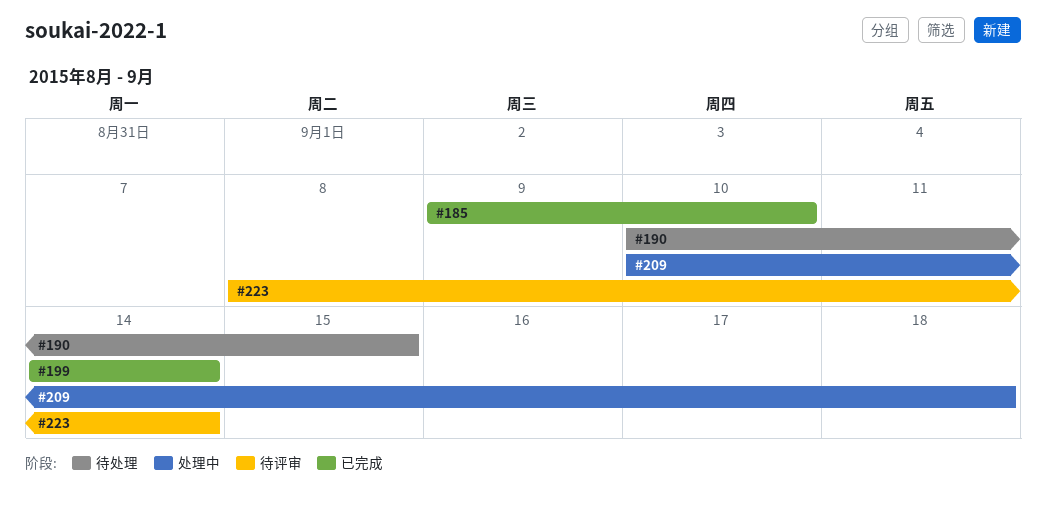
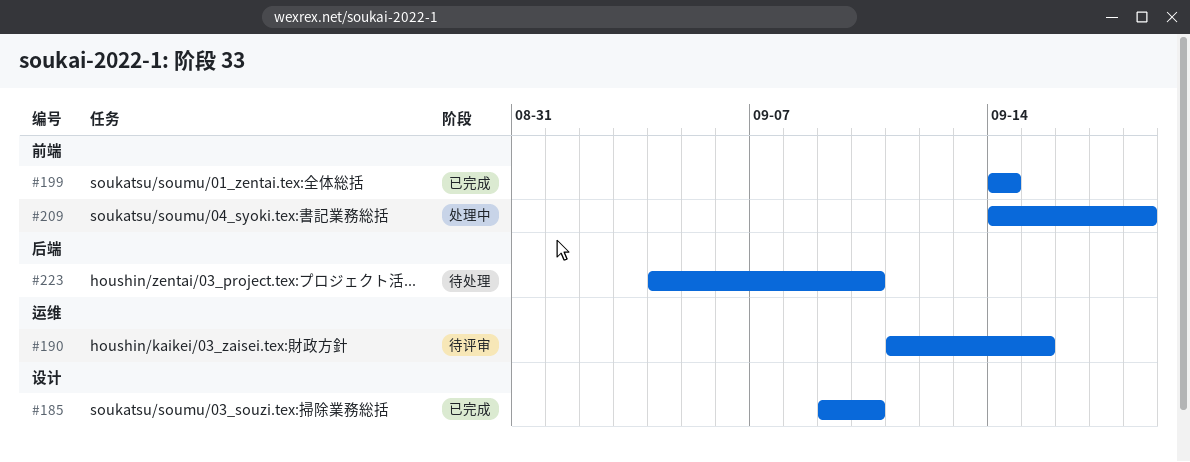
#190, status: 待处理 -> 待评审
#190, start: Sep 10 -> Sep 11
#209, start: Sep 10 -> Sep 14
#223, status: 待评审 -> 待处理
#223, start: Sep 8 -> Sep 4
#223, due: Sep 14 -> Sep 10

